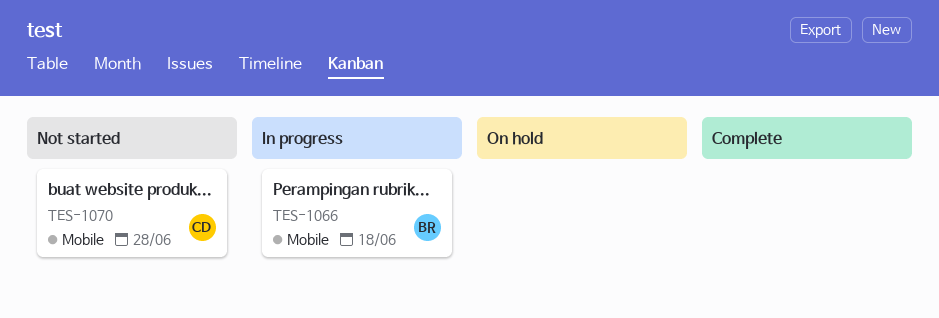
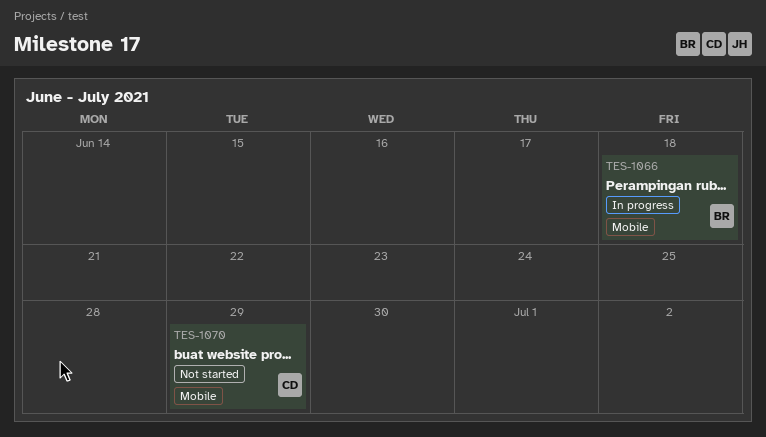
TES-1070, due: Jun 28 -> Jun 29

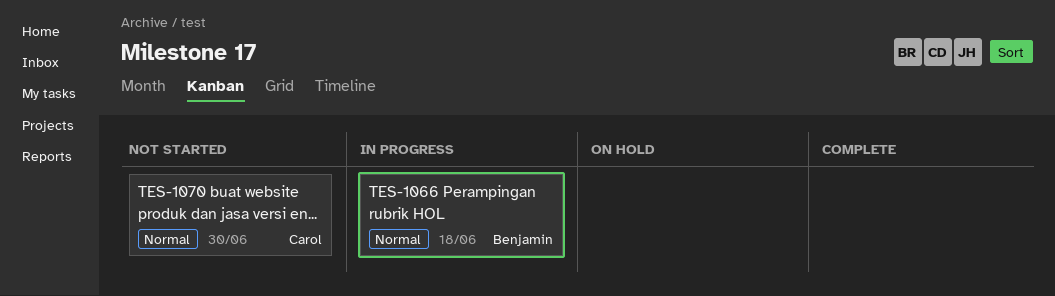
TES-1070, due: Jun 29 -> Jun 30

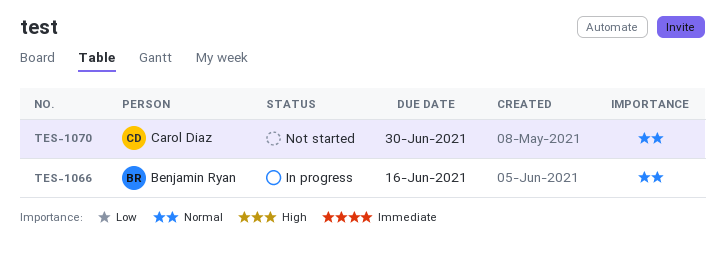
TES-1066, due: Jun 18 -> Jun 16

